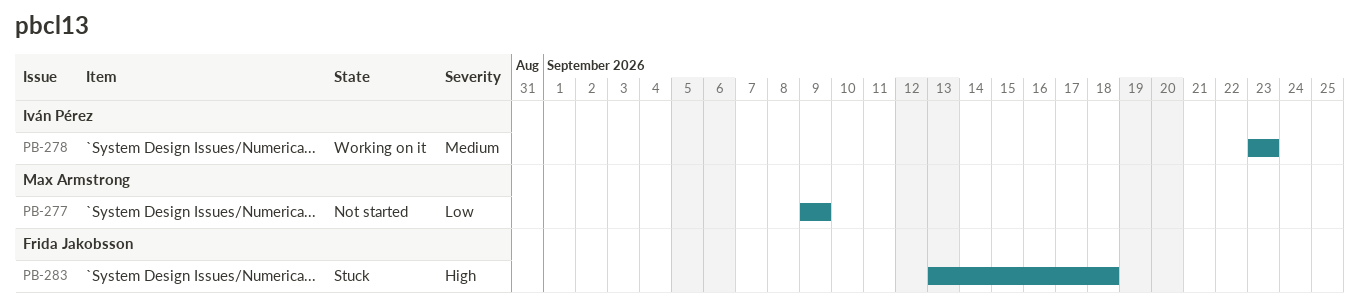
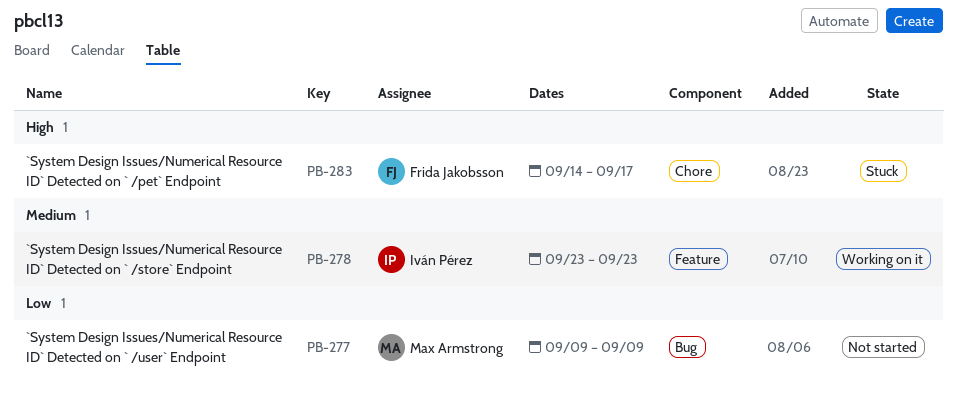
PB-283, start: Sep 13 -> Sep 14
PB-283, due: Sep 18 -> Sep 17

